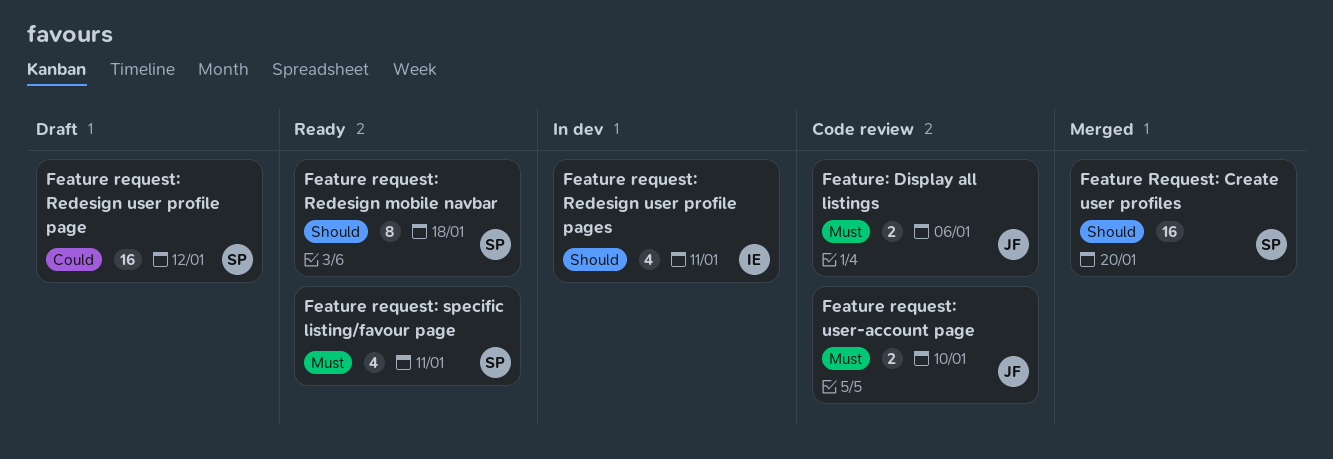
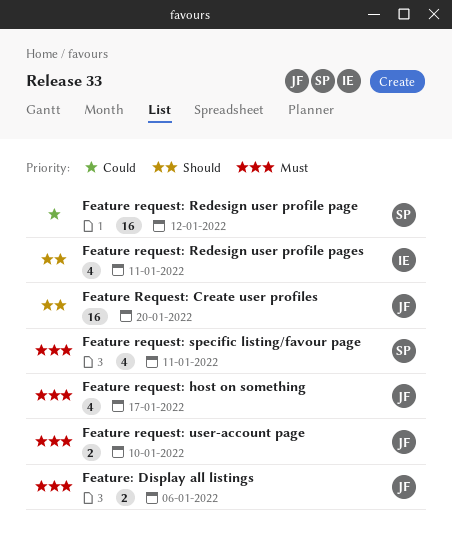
Feature Request: Create user profiles, owner: SP -> JF
Feature request: host on something: none -> present
Feature request: Redesign mobile navbar: present -> none

